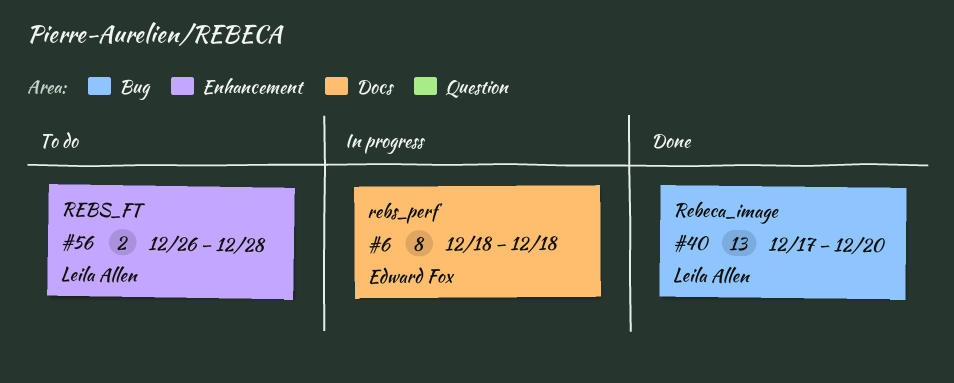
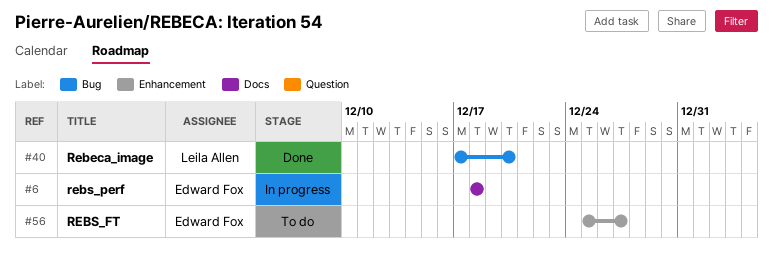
#56, owner: Leila Allen -> Edward Fox
#56, start: Dec 26 -> Dec 25
#56, due: Dec 28 -> Dec 27

